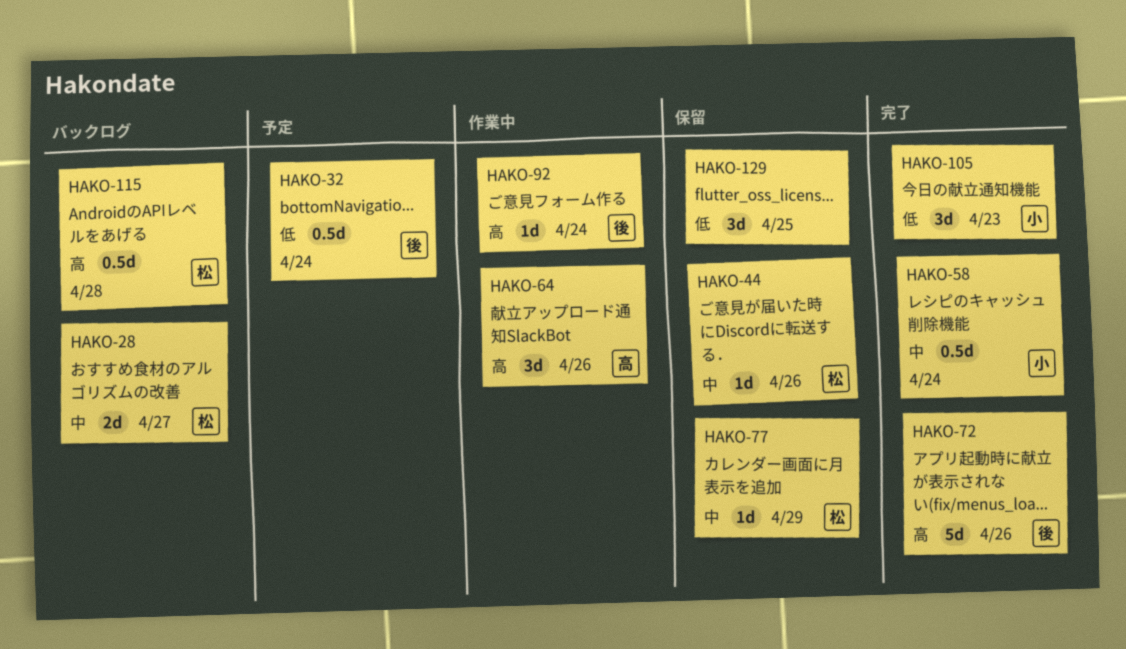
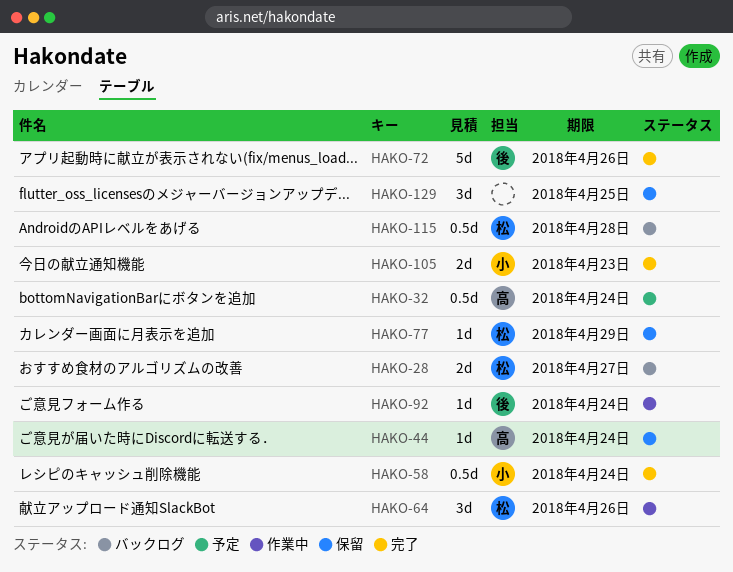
HAKO-32, owner: 後 -> 高
HAKO-44, owner: 松 -> 高
HAKO-44, due: Apr 26 -> Apr 24
HAKO-64, owner: 高 -> 松
HAKO-105, estimate: 3d -> 2d

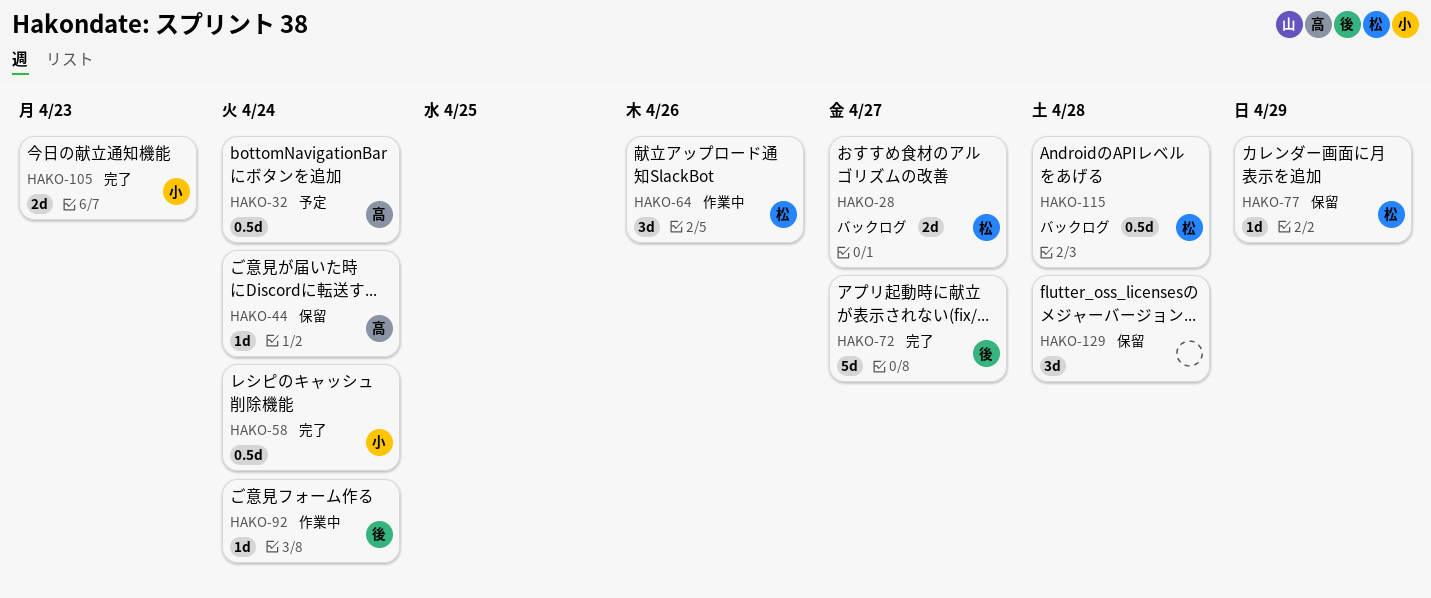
HAKO-72, due: Apr 26 -> Apr 27
HAKO-129, due: Apr 25 -> Apr 28

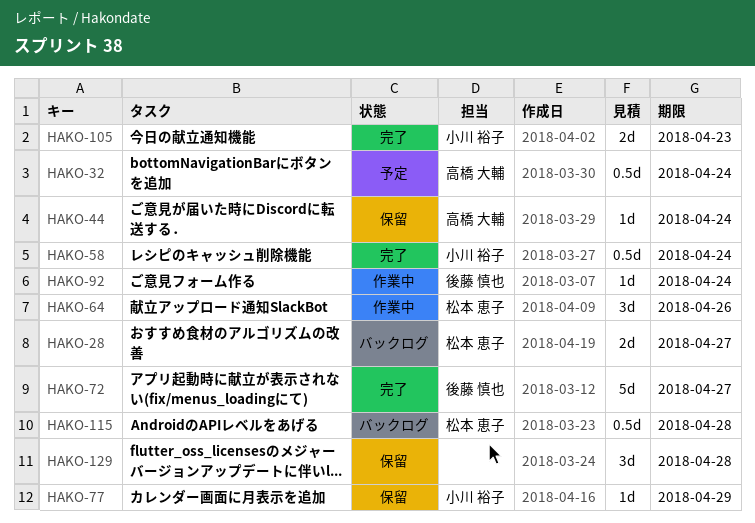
HAKO-77, owner: 松本 恵子 -> 小川 裕子

